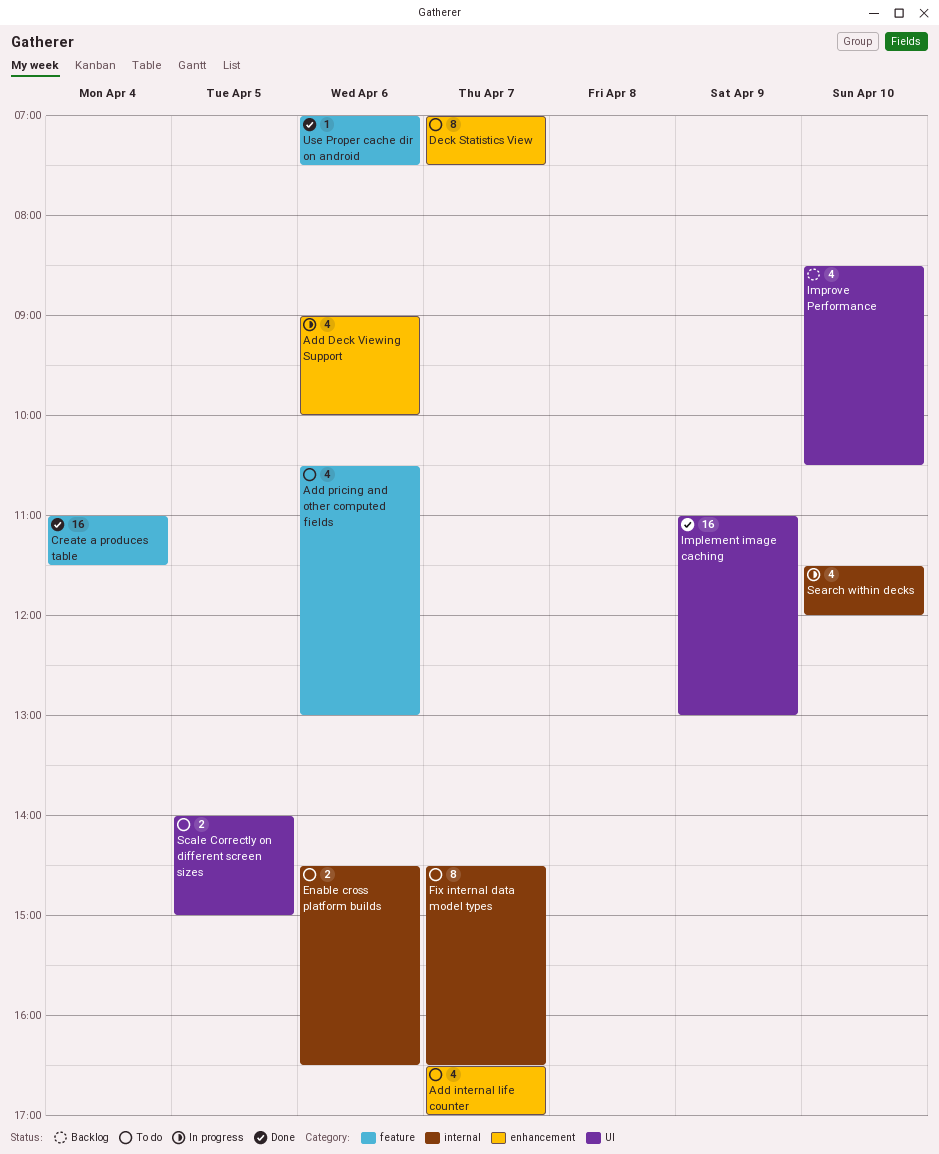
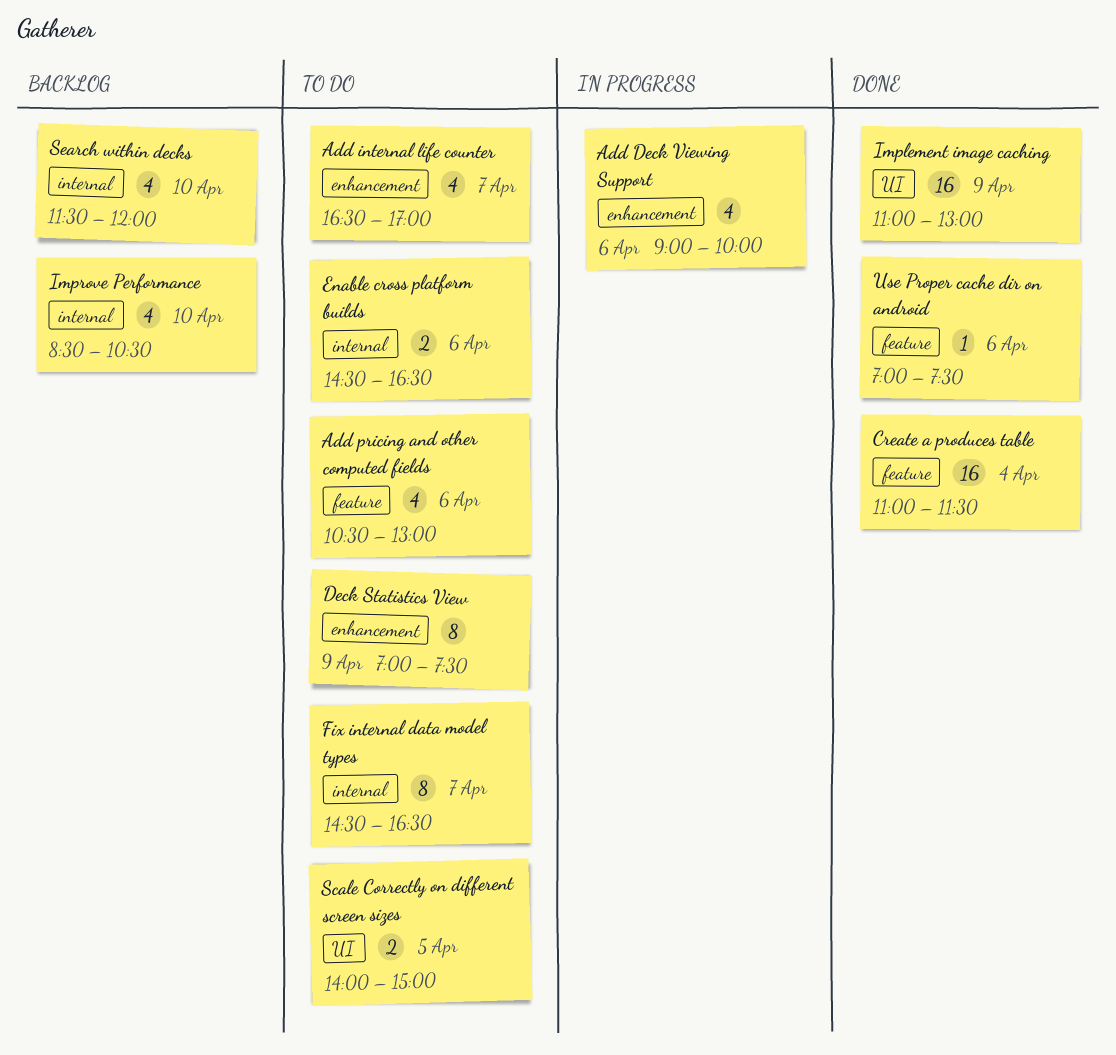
Deck Statistics View, day: Apr 7 -> Apr 9
Improve Performance, label: UI -> internal
Search within decks, status: In progress -> Backlog

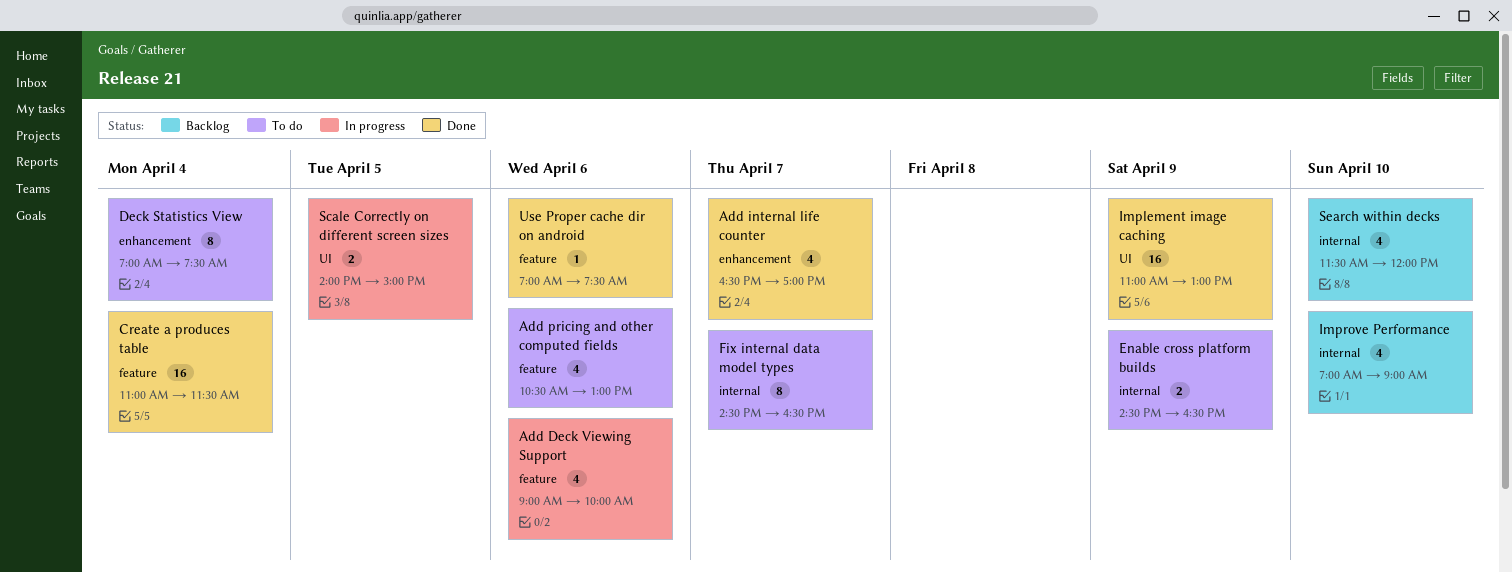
Add Deck Viewing Support, label: enhancement -> feature
Add internal life counter, status: To do -> Done
Deck Statistics View, day: Apr 9 -> Apr 4
Enable cross platform builds, day: Apr 6 -> Apr 9
Improve Performance, begins: 08:30 -> 07:00
Improve Performance, ends: 10:30 -> 09:00
Scale Correctly on different screen sizes, status: To do -> In progress

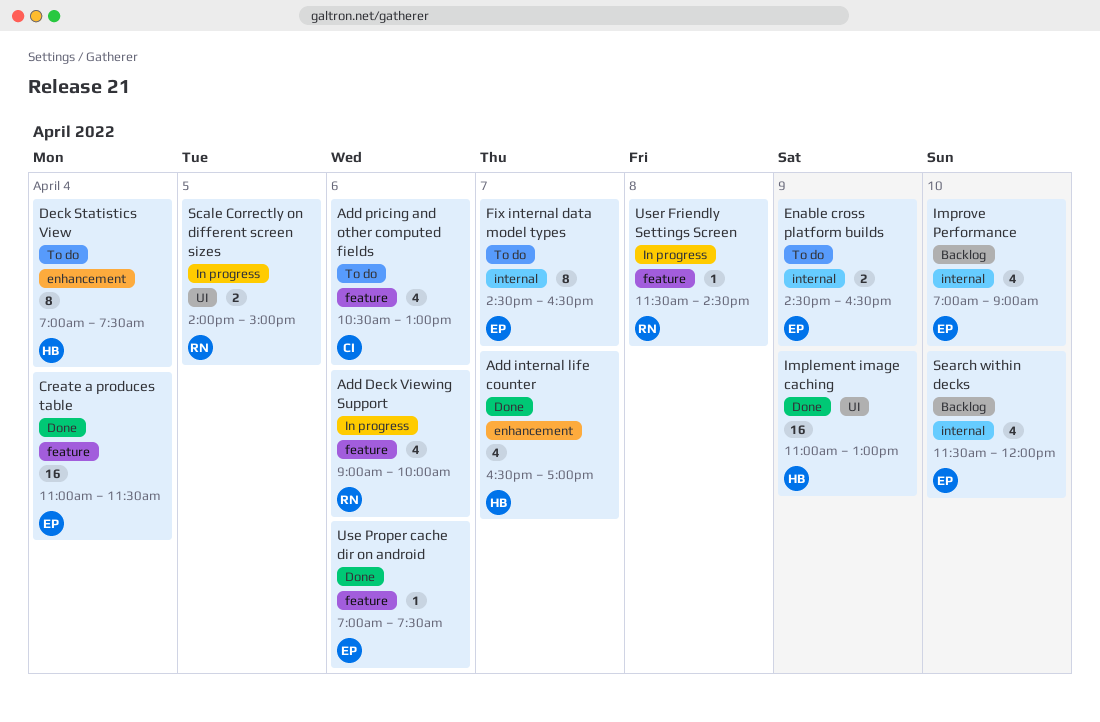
User Friendly Settings Screen: none -> present

